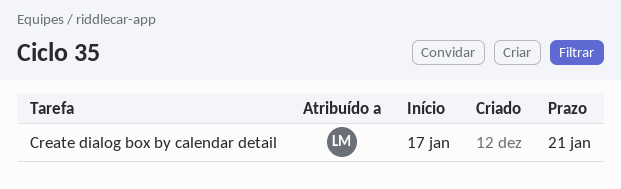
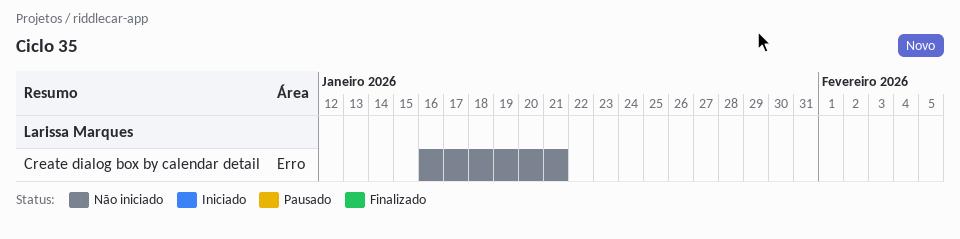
Create dialog box by calendar detail, start: Jan 17 -> Jan 16

